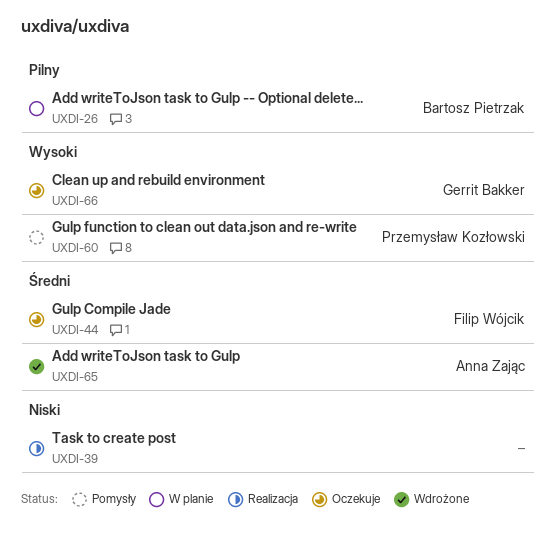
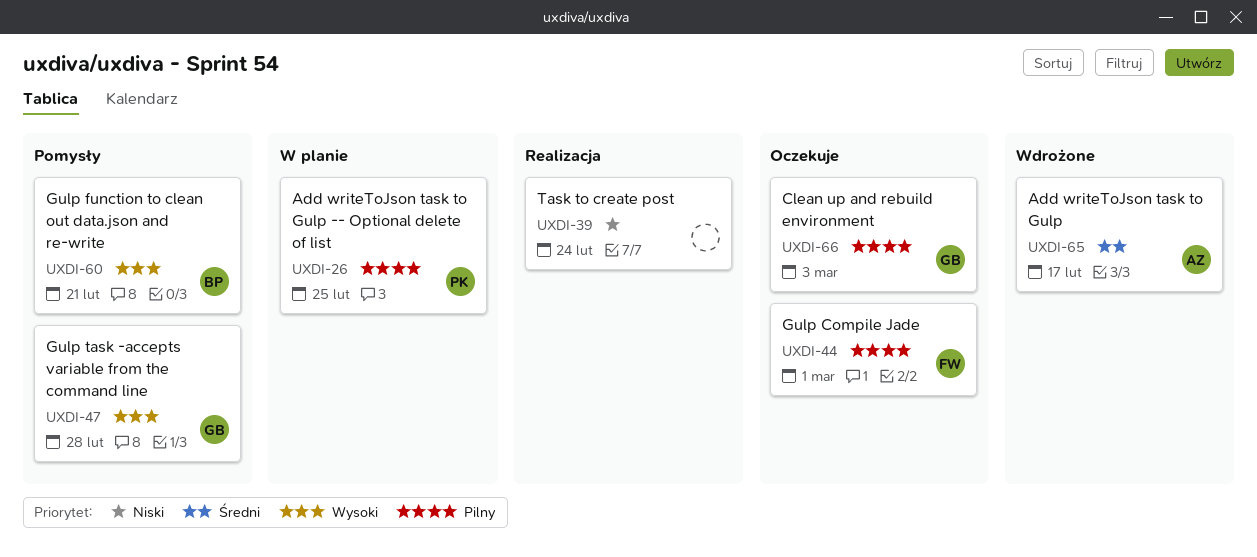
UXDI-26, owner: Bartosz Pietrzak -> Przemysław Kozłowski
UXDI-44, priority: Średni -> Pilny
UXDI-47: none -> present
UXDI-60, owner: Przemysław Kozłowski -> Bartosz Pietrzak
UXDI-66, priority: Wysoki -> Pilny

